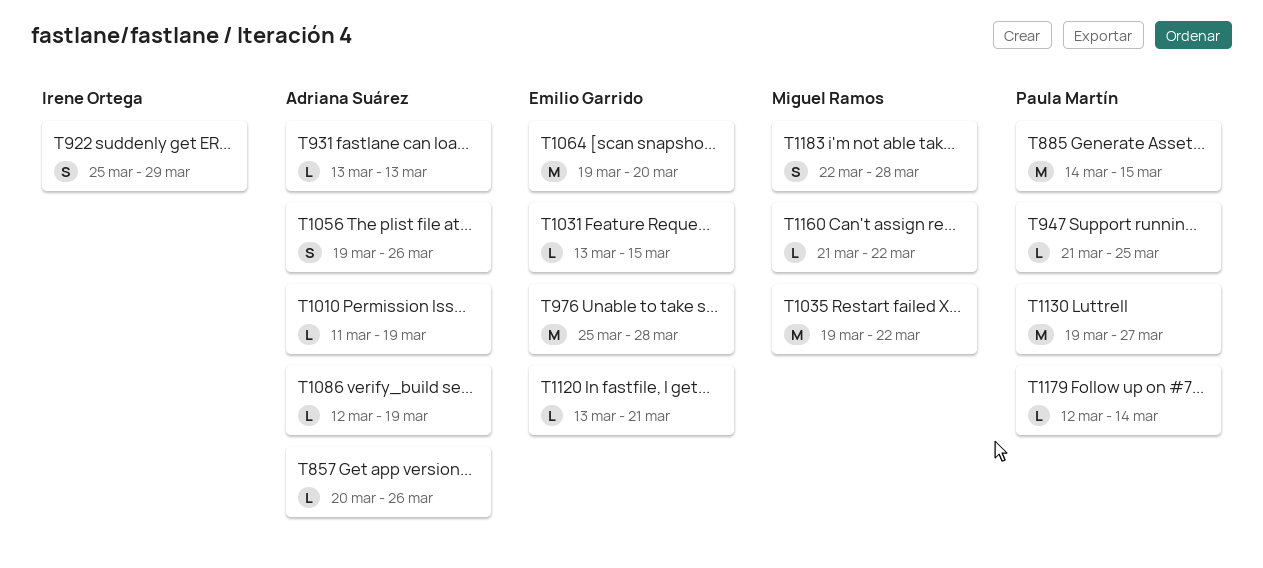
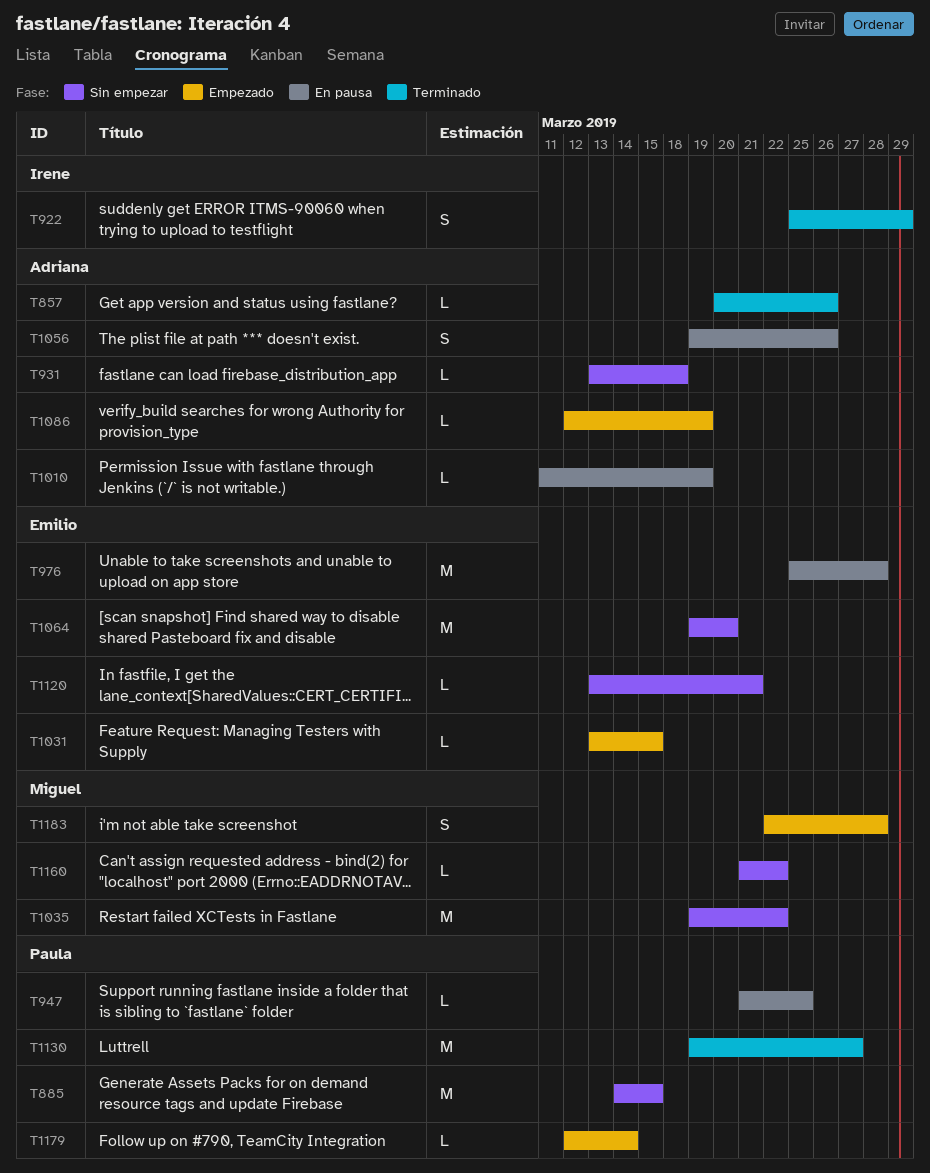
T931, due: Mar 13 -> Mar 18

